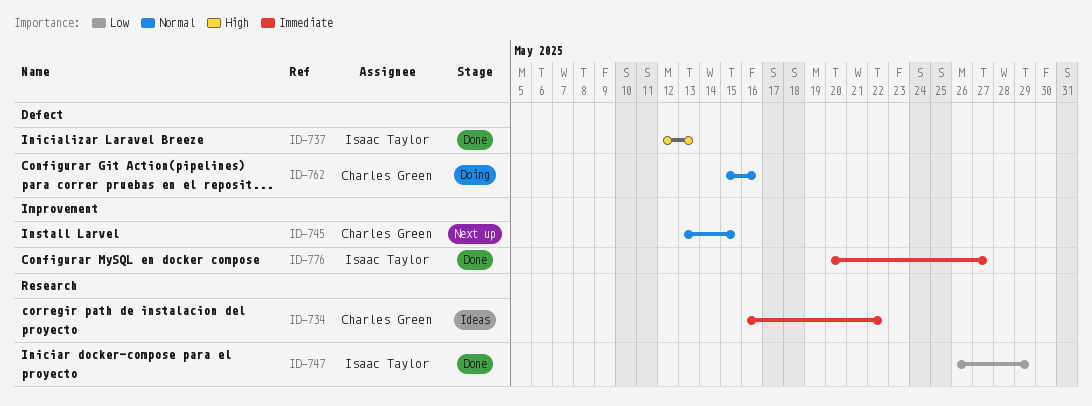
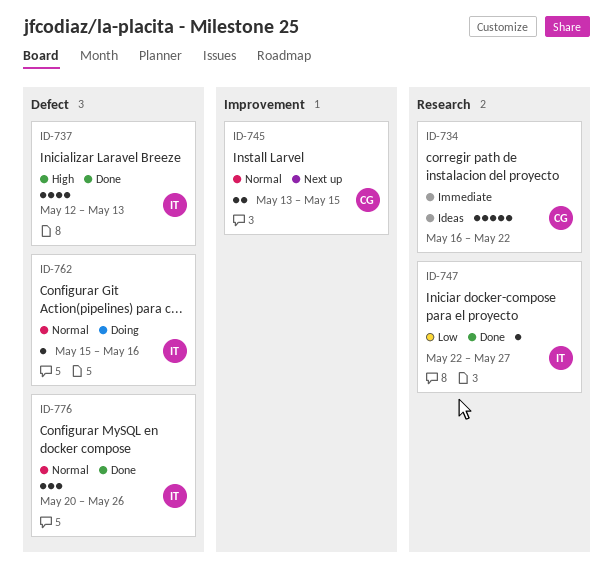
ID-747, start: May 26 -> May 22
ID-747, due: May 29 -> May 27
ID-762, owner: Charles Green -> Isaac Taylor
ID-776, priority: Immediate -> Normal
ID-776, label: Improvement -> Defect
ID-776, due: May 27 -> May 26

